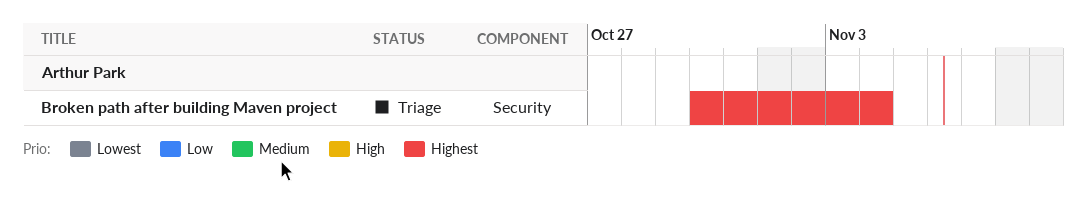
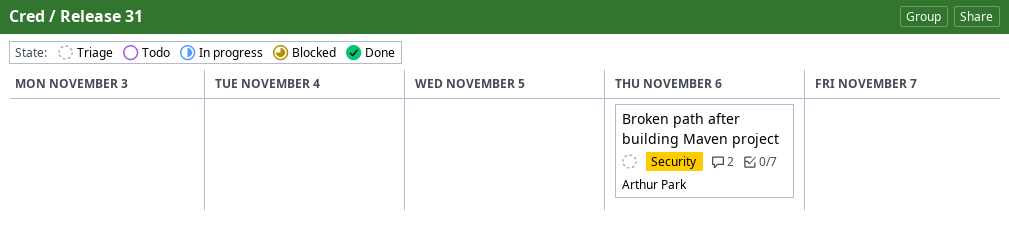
Broken path after building Maven project, due: Nov 4 -> Nov 6

